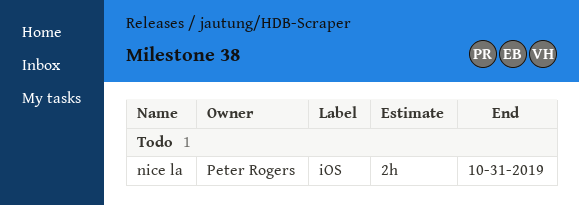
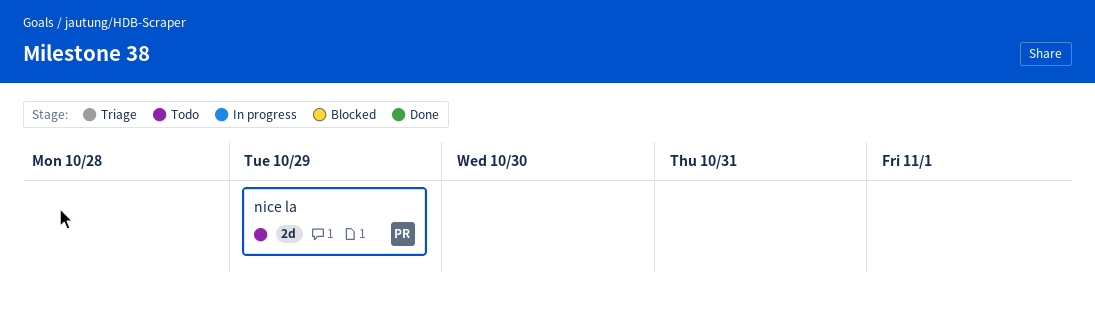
nice la, estimate: 2h -> 2d
nice la, due: Oct 31 -> Oct 29

